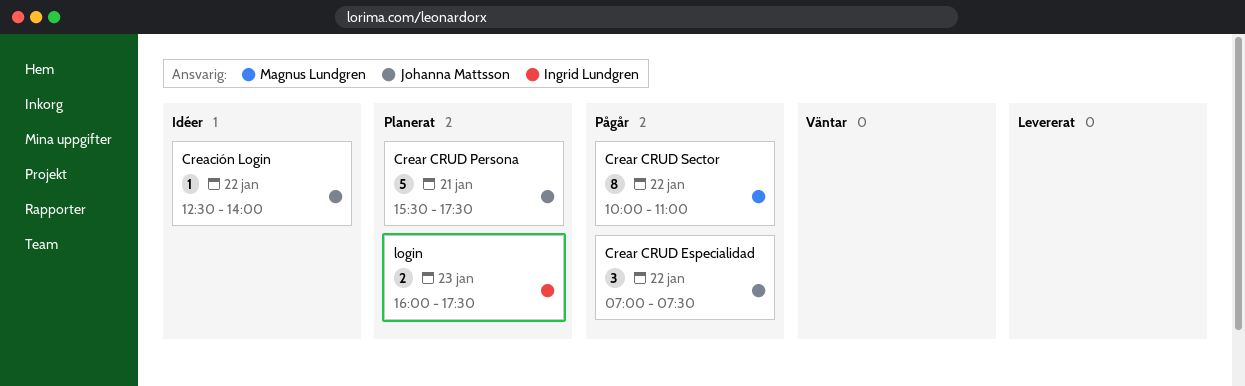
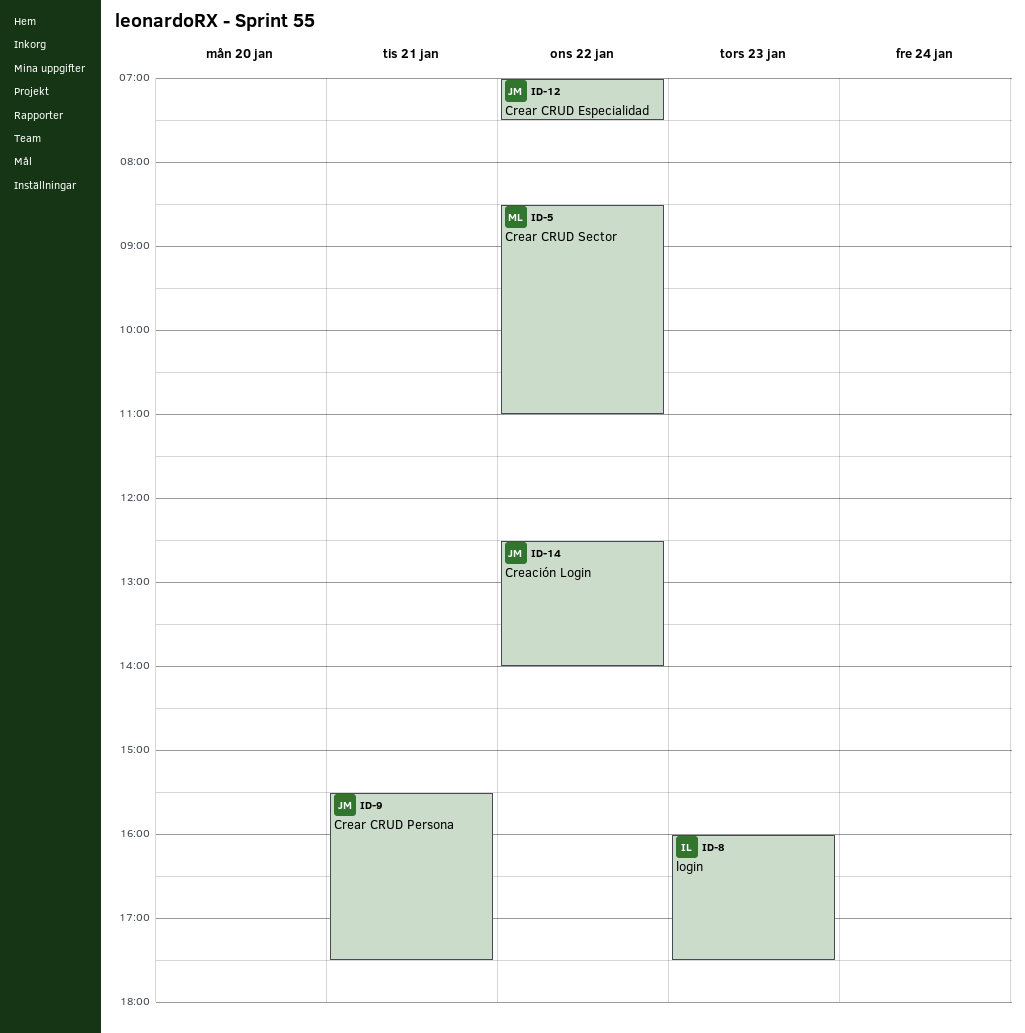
Crear CRUD Sector, begins: 10:00 -> 08:30

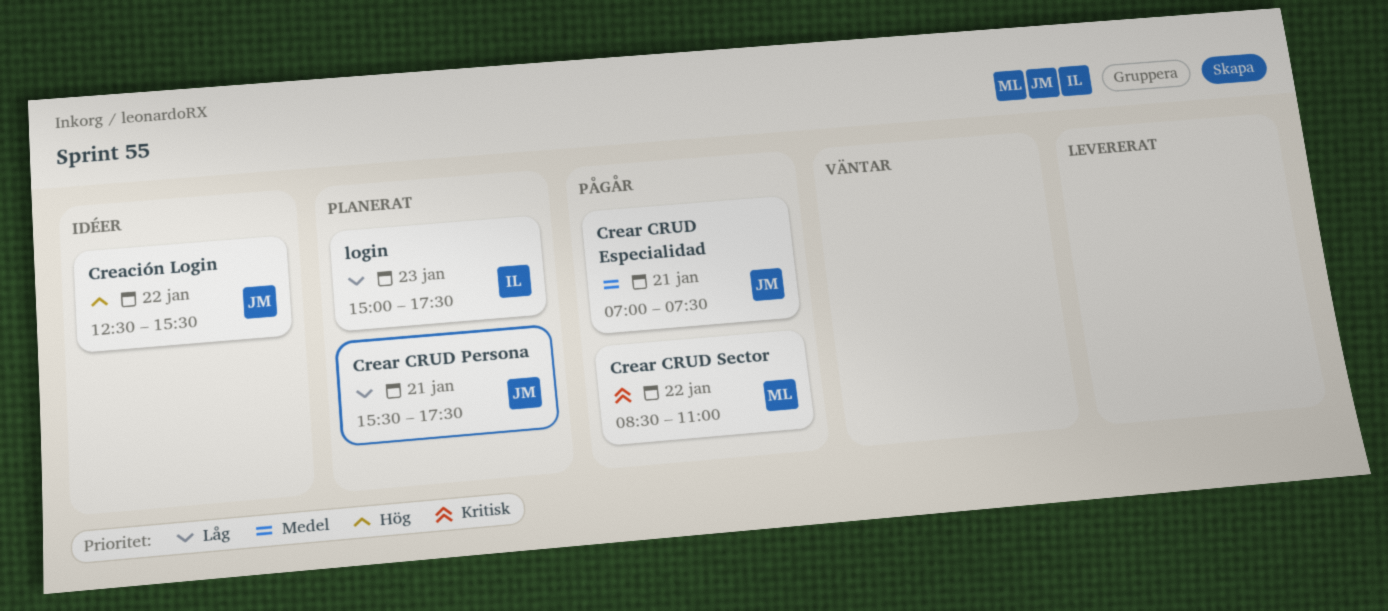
Creación Login, ends: 14:00 -> 15:30
Crear CRUD Especialidad, day: Jan 22 -> Jan 21
login, begins: 16:00 -> 15:00

